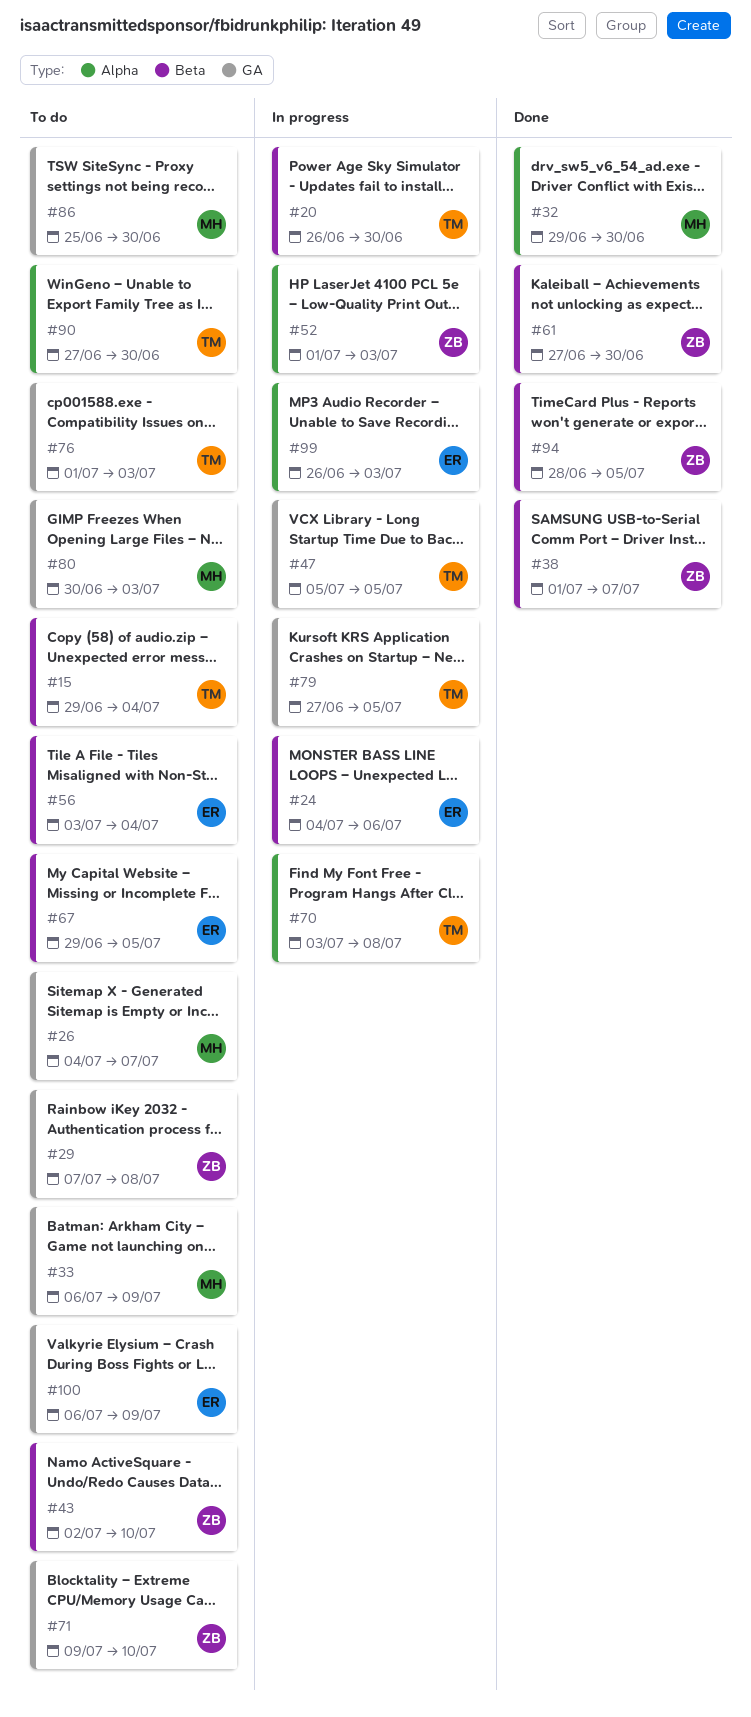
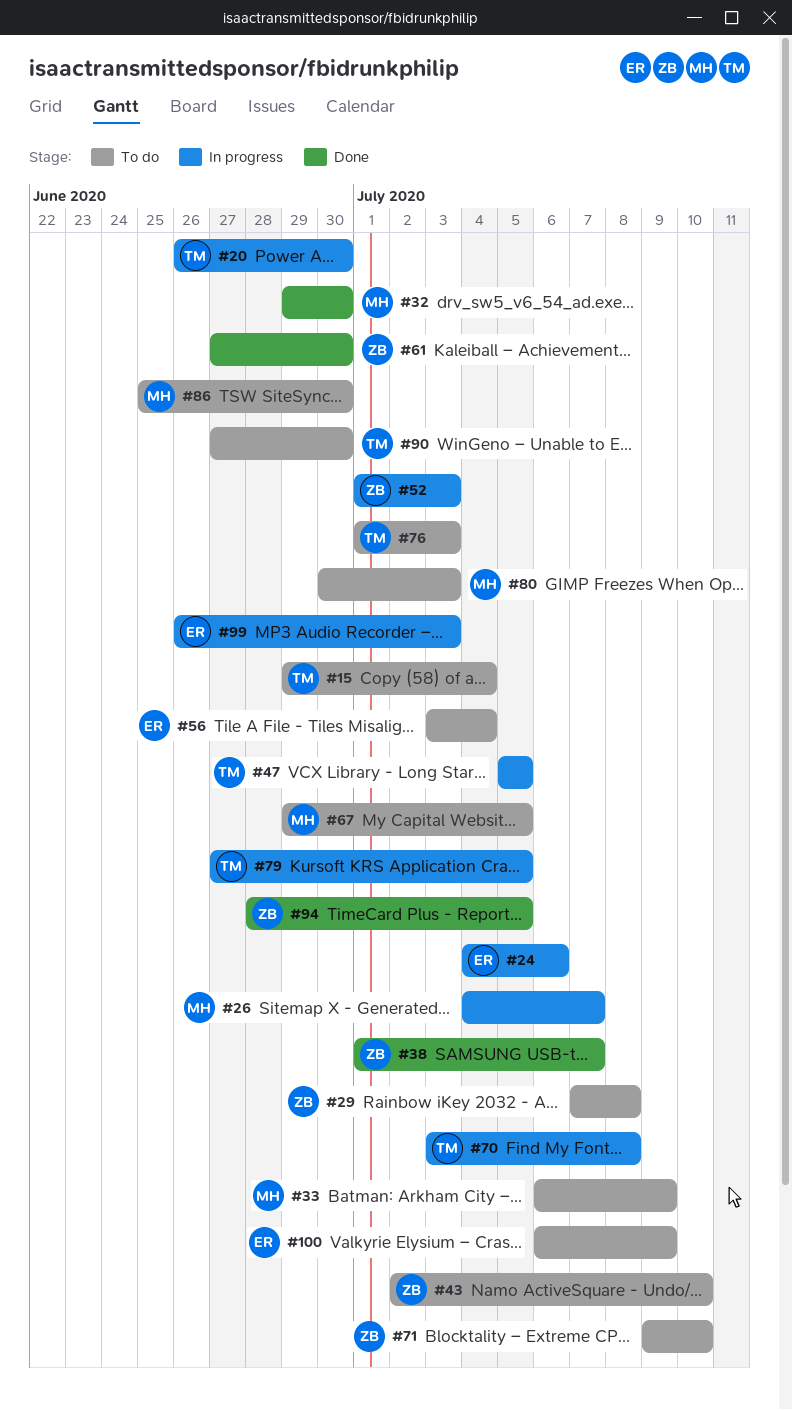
#26, status: To do -> In progress
#67, owner: ER -> MH

